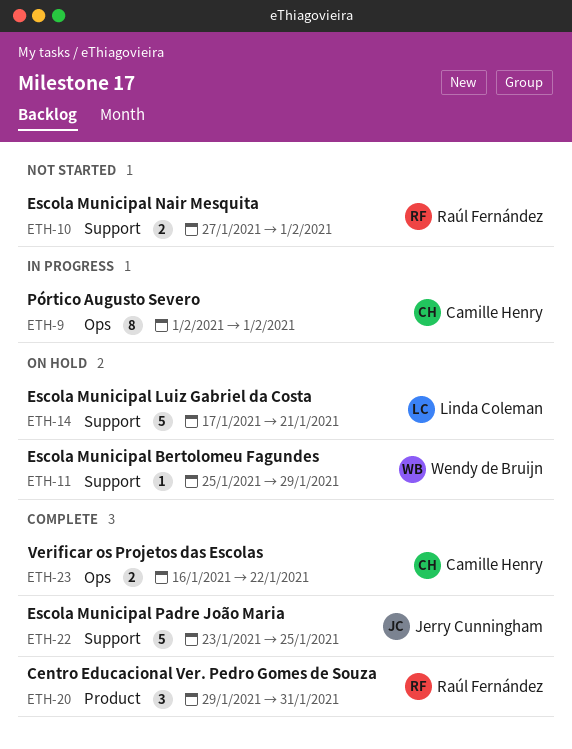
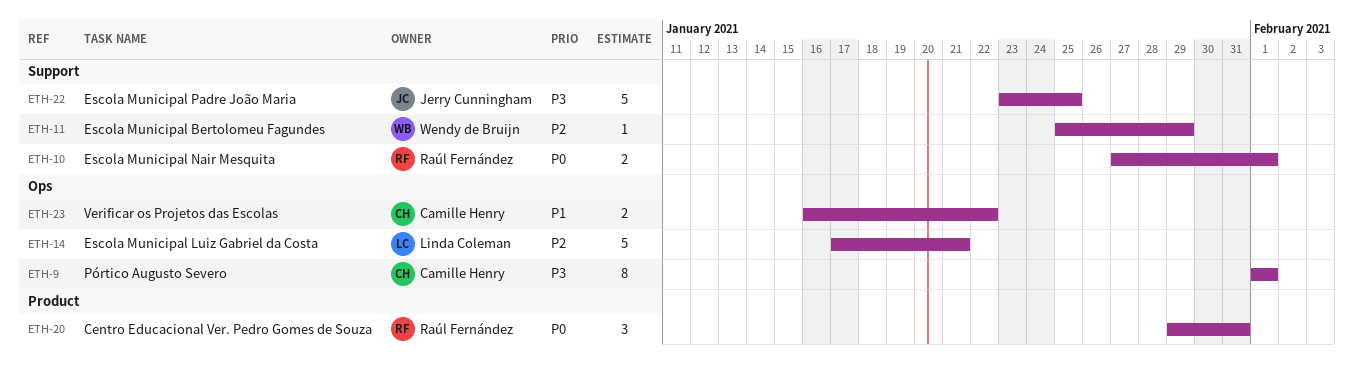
ETH-14, label: Support -> Ops

